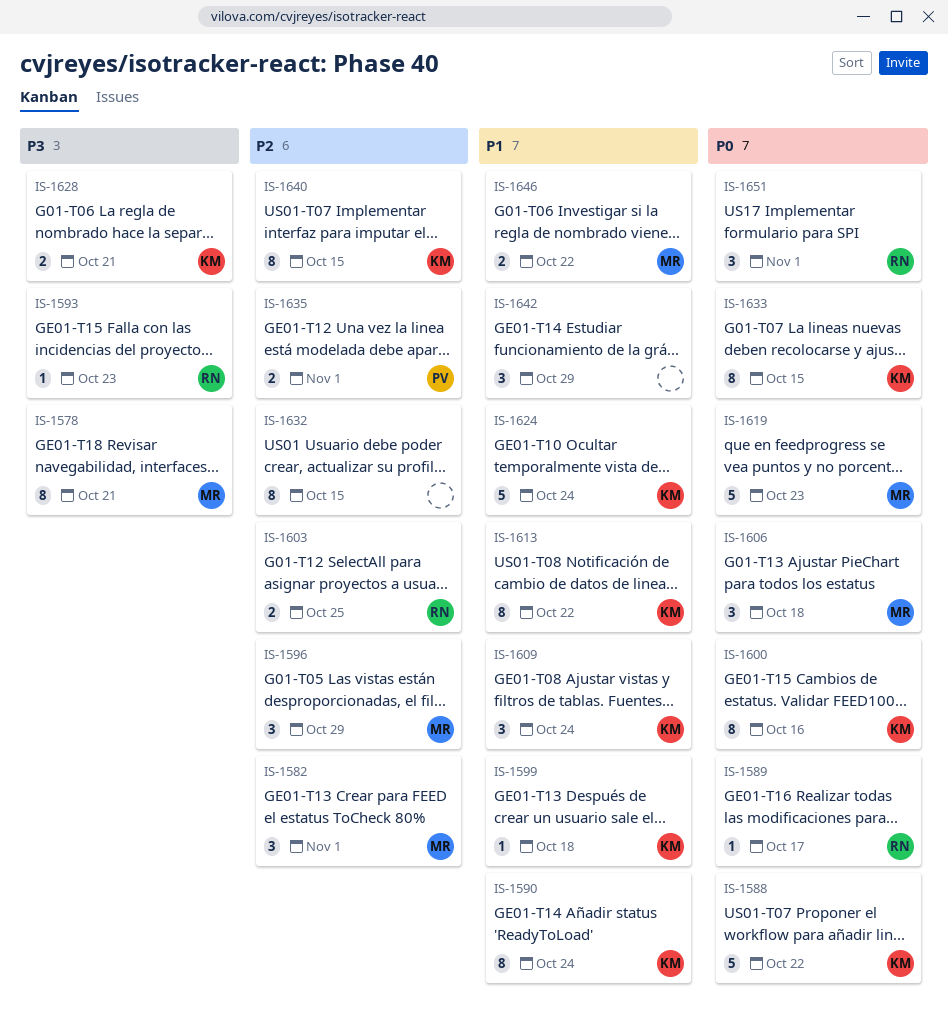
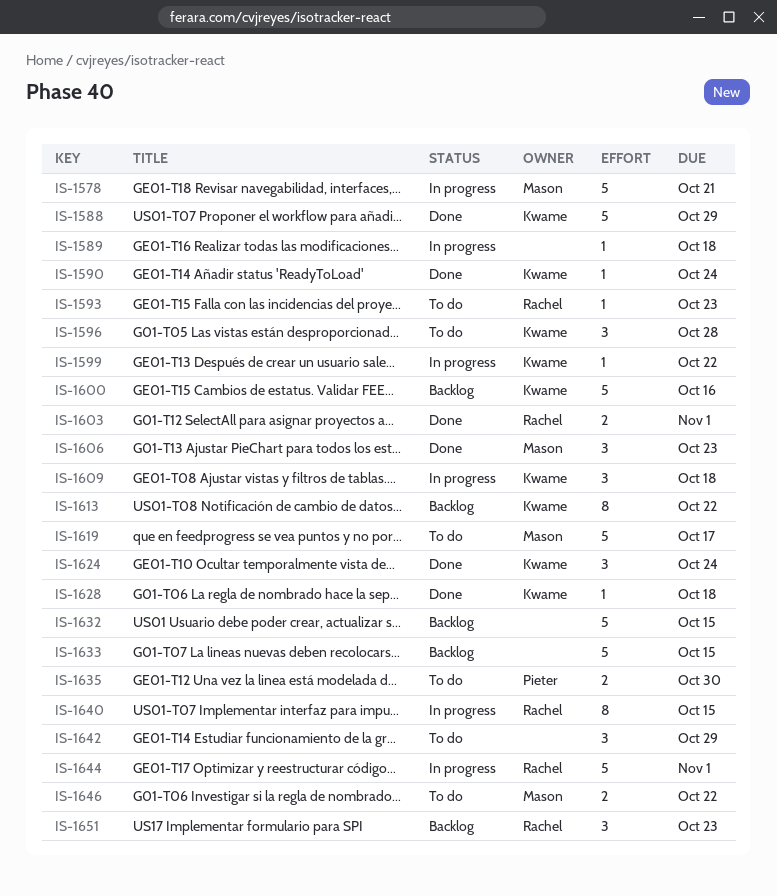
IS-1578, estimate: 8 -> 5
IS-1582: present -> none
IS-1588, due: Oct 22 -> Oct 29
IS-1589, owner: Rachel -> none
IS-1589, due: Oct 17 -> Oct 18
IS-1590, estimate: 8 -> 1
IS-1596, owner: Mason -> Kwame
IS-1596, due: Oct 29 -> Oct 28
IS-1599, due: Oct 18 -> Oct 22
IS-1600, estimate: 8 -> 5
IS-1603, due: Oct 25 -> Nov 1
IS-1606, due: Oct 18 -> Oct 23
IS-1609, due: Oct 24 -> Oct 18
IS-1619, due: Oct 23 -> Oct 17
IS-1624, estimate: 5 -> 3
IS-1628, estimate: 2 -> 1
IS-1628, due: Oct 21 -> Oct 18
IS-1632, estimate: 8 -> 5
IS-1633, owner: Kwame -> none
IS-1633, estimate: 8 -> 5
IS-1635, due: Nov 1 -> Oct 30
IS-1640, owner: Kwame -> Rachel
IS-1644: none -> present
IS-1651, due: Nov 1 -> Oct 23

